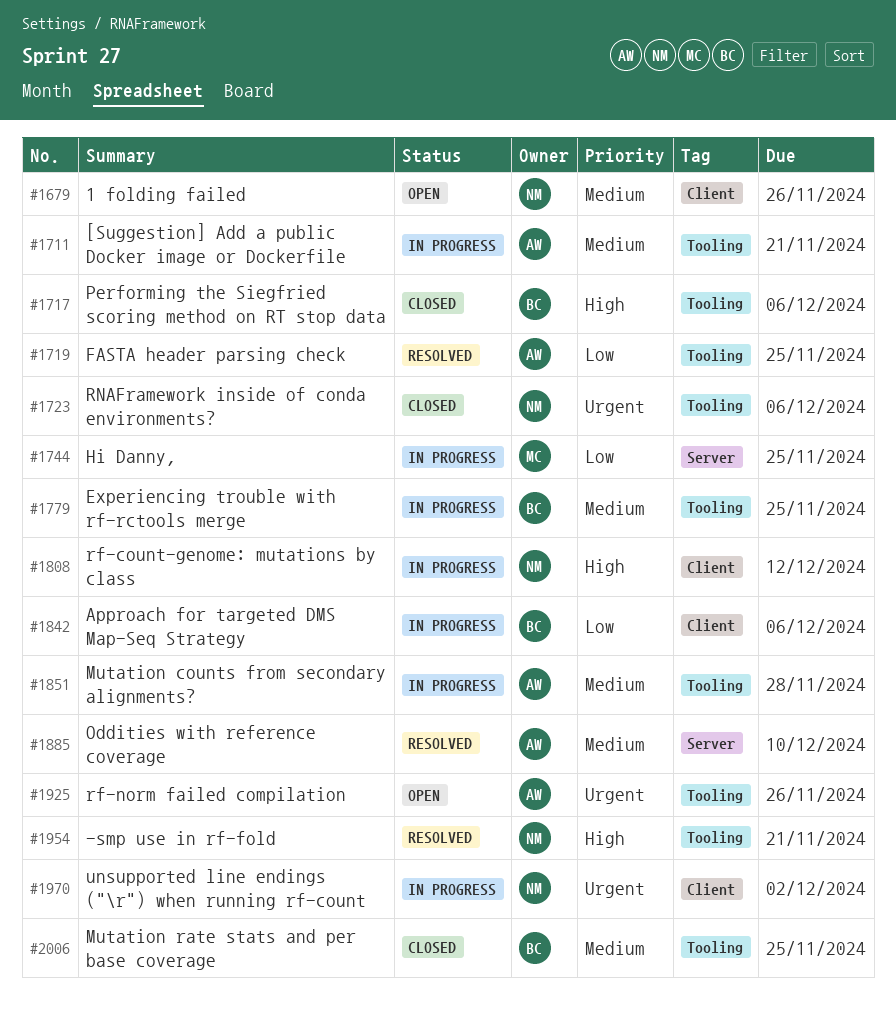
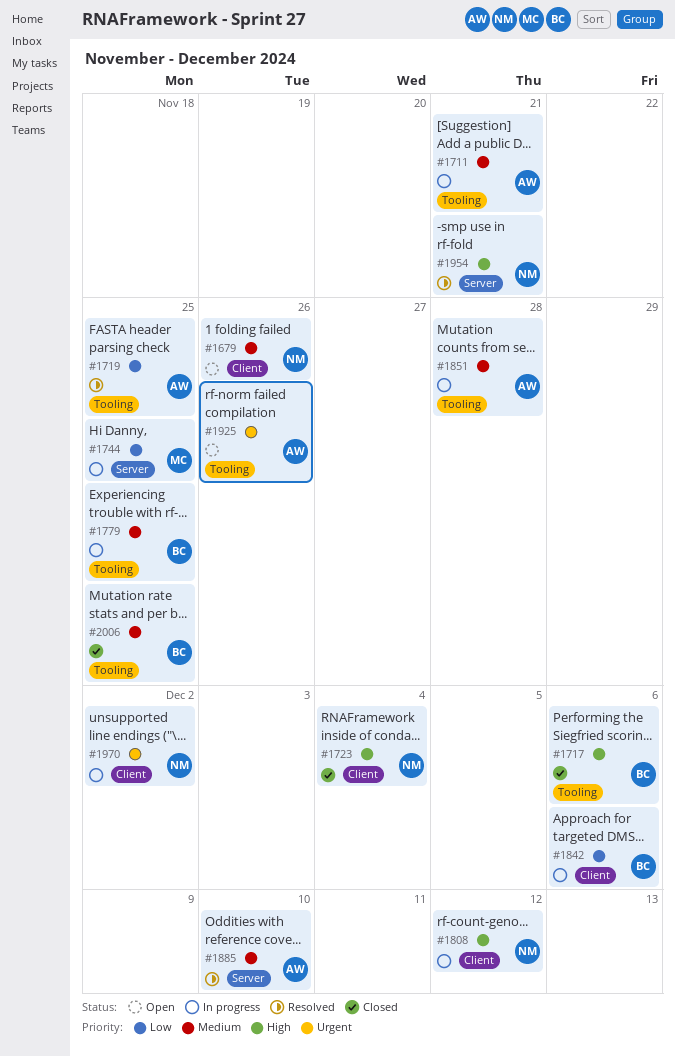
#1723, priority: Urgent -> High
#1723, label: Tooling -> Client
#1723, due: Dec 6 -> Dec 4
#1954, label: Tooling -> Server

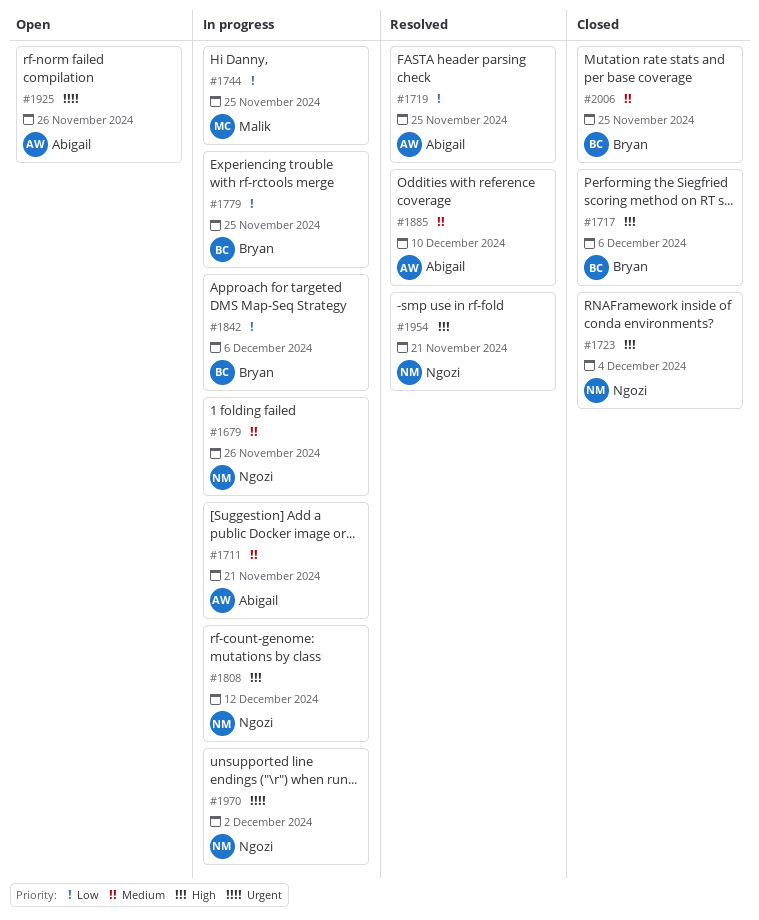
#1679, status: Open -> In progress
#1779, priority: Medium -> Low
#1851: present -> none

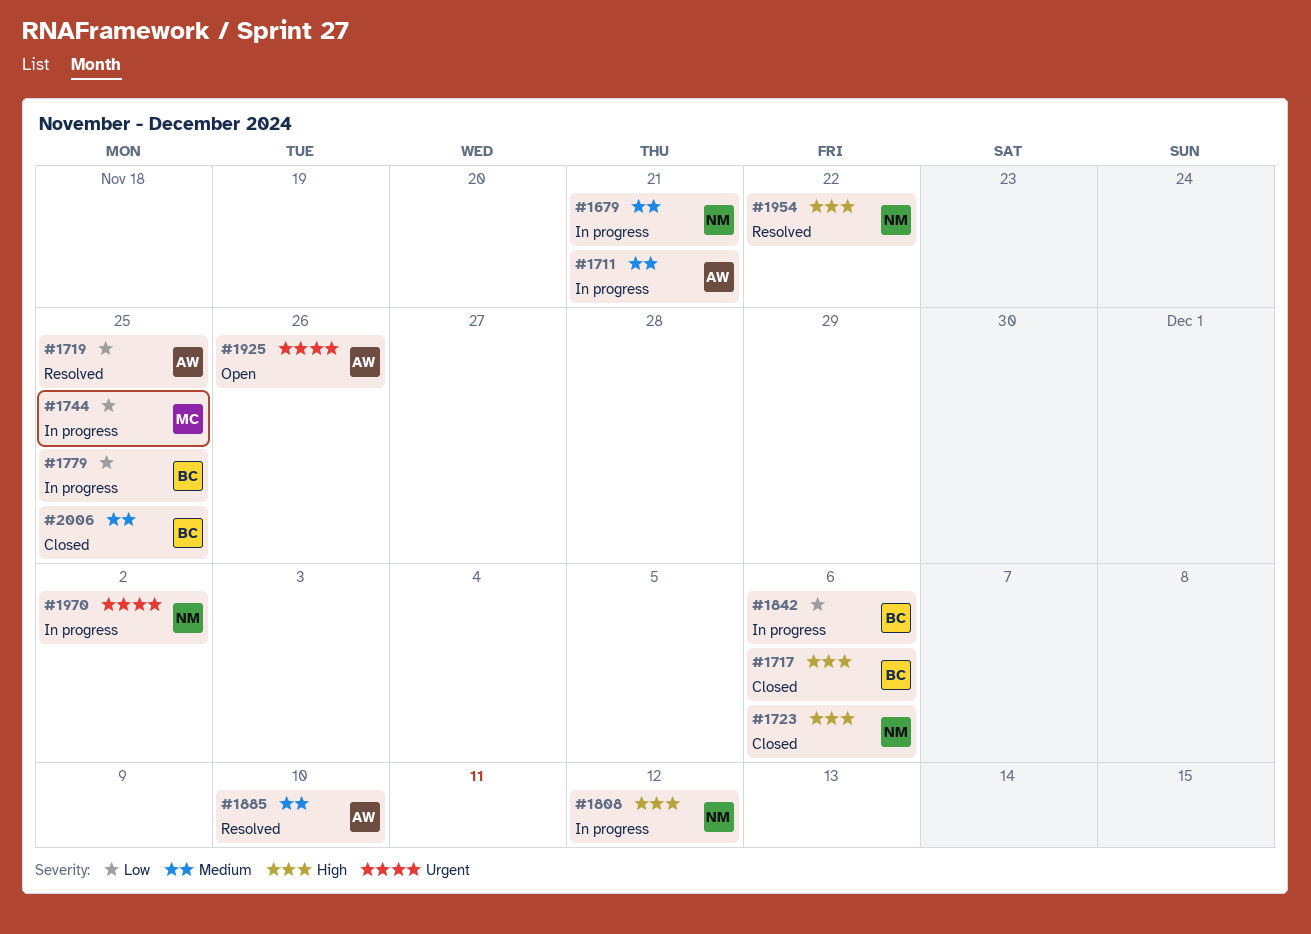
#1679, due: Nov 26 -> Nov 21
#1723, due: Dec 4 -> Dec 6
#1954, due: Nov 21 -> Nov 22

